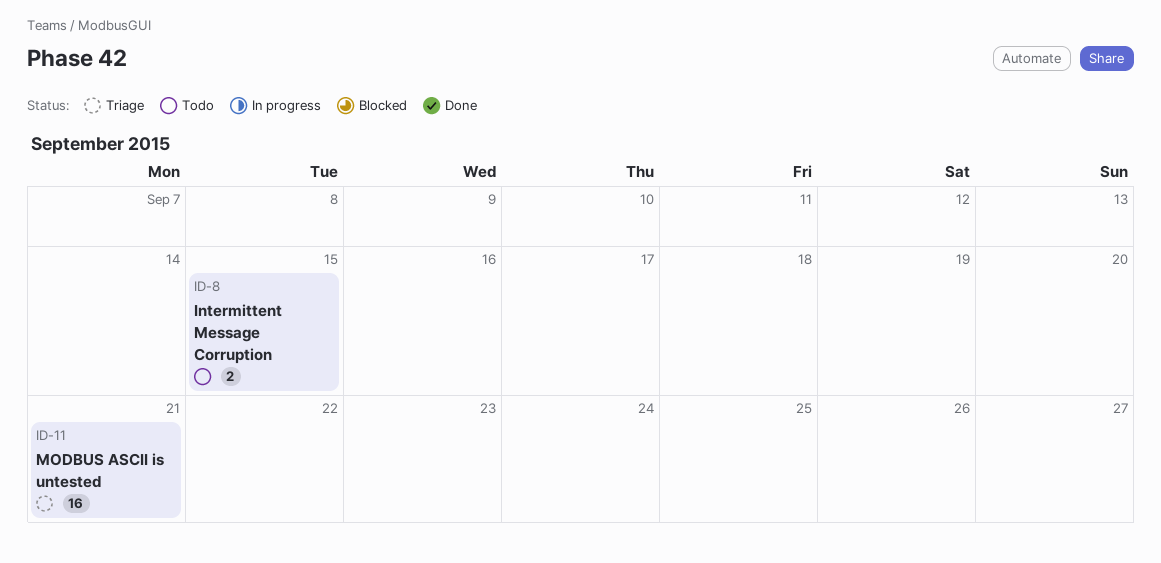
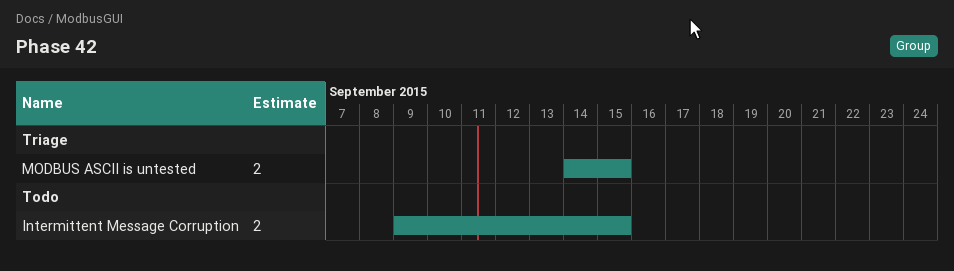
MODBUS ASCII is untested, estimate: 16 -> 2
MODBUS ASCII is untested, due: Sep 21 -> Sep 15

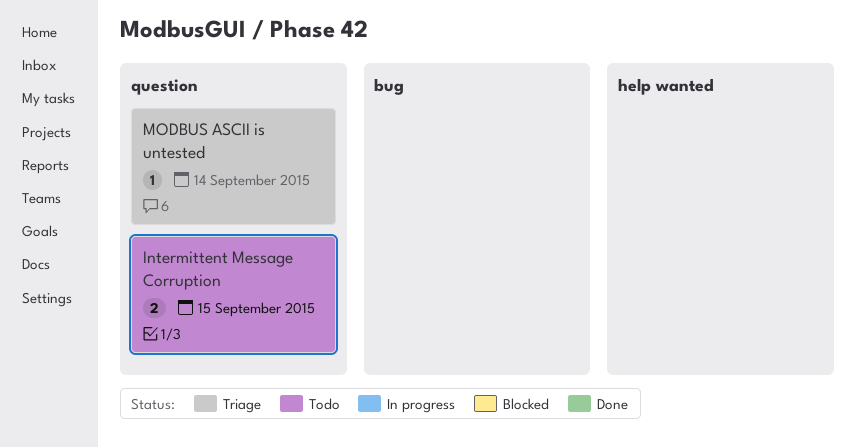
MODBUS ASCII is untested, estimate: 2 -> 1
MODBUS ASCII is untested, due: Sep 15 -> Sep 14

